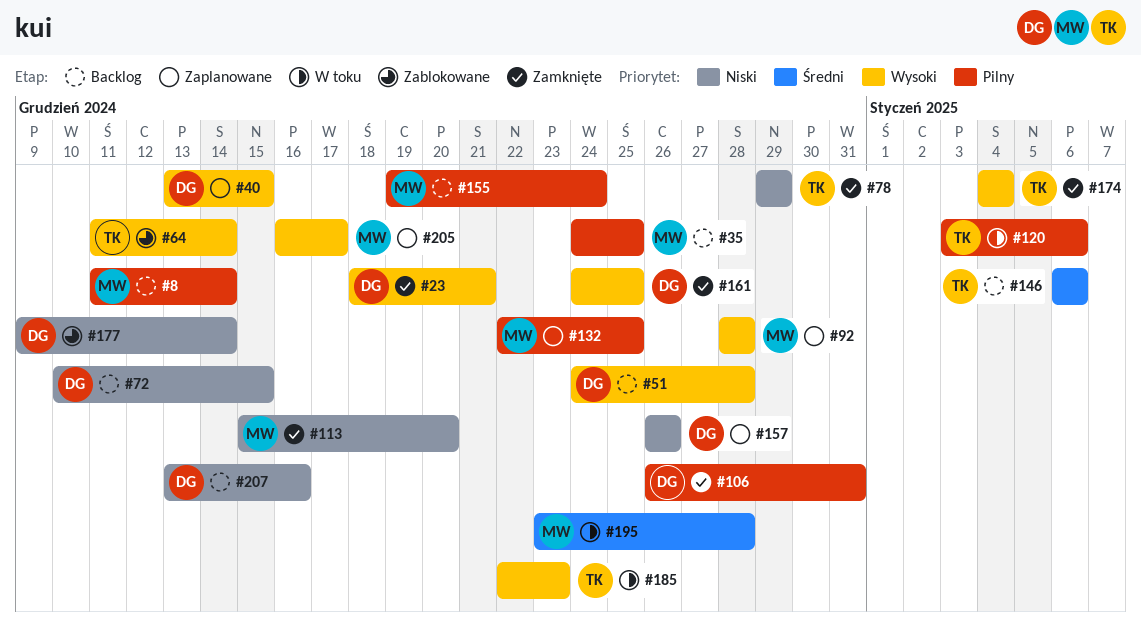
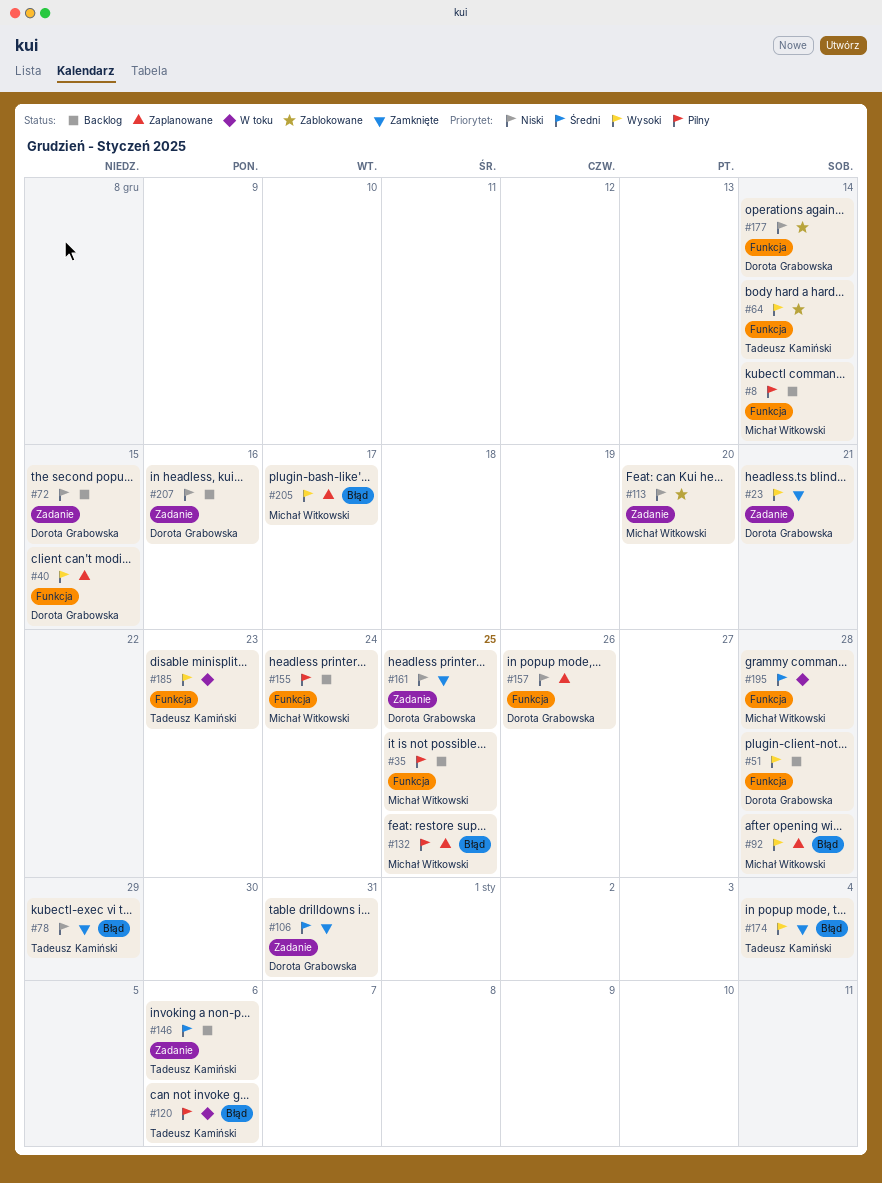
#106, priority: Pilny -> Średni
#113, status: Zamknięte -> Zablokowane
#161, priority: Wysoki -> Niski

